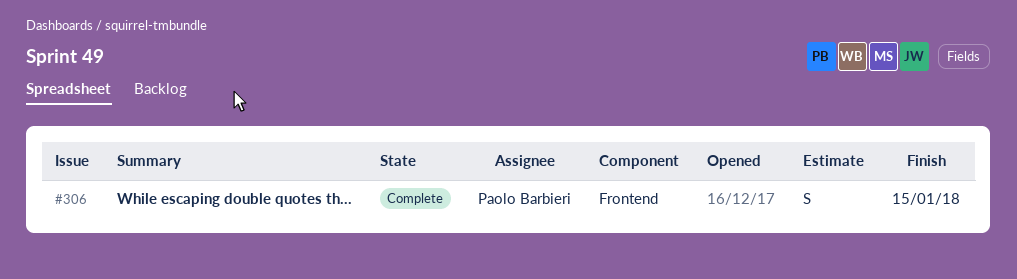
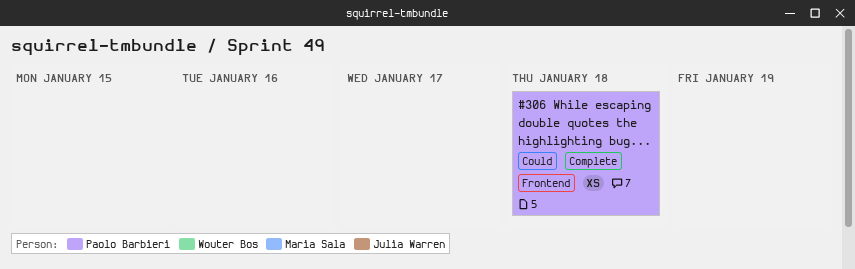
#306, estimate: S -> XS
#306, due: Jan 15 -> Jan 18

